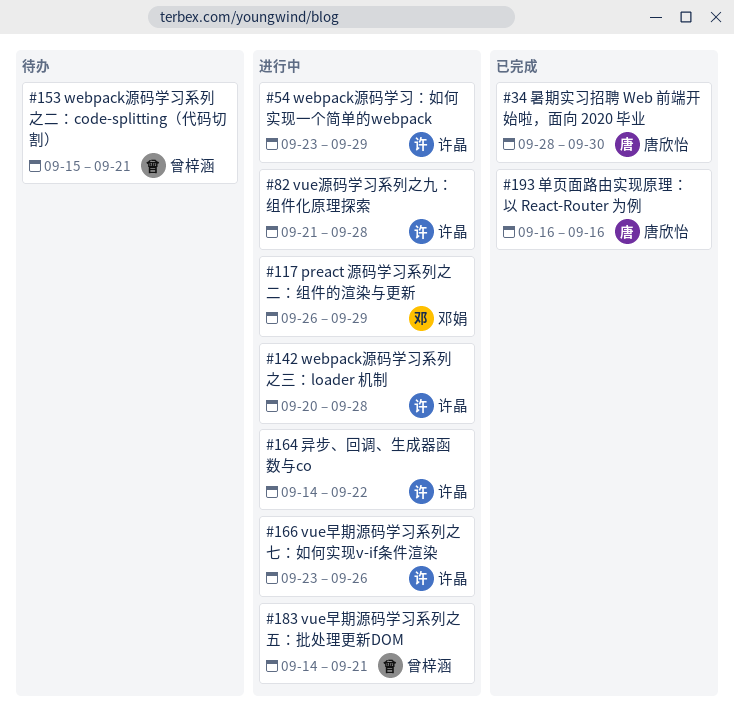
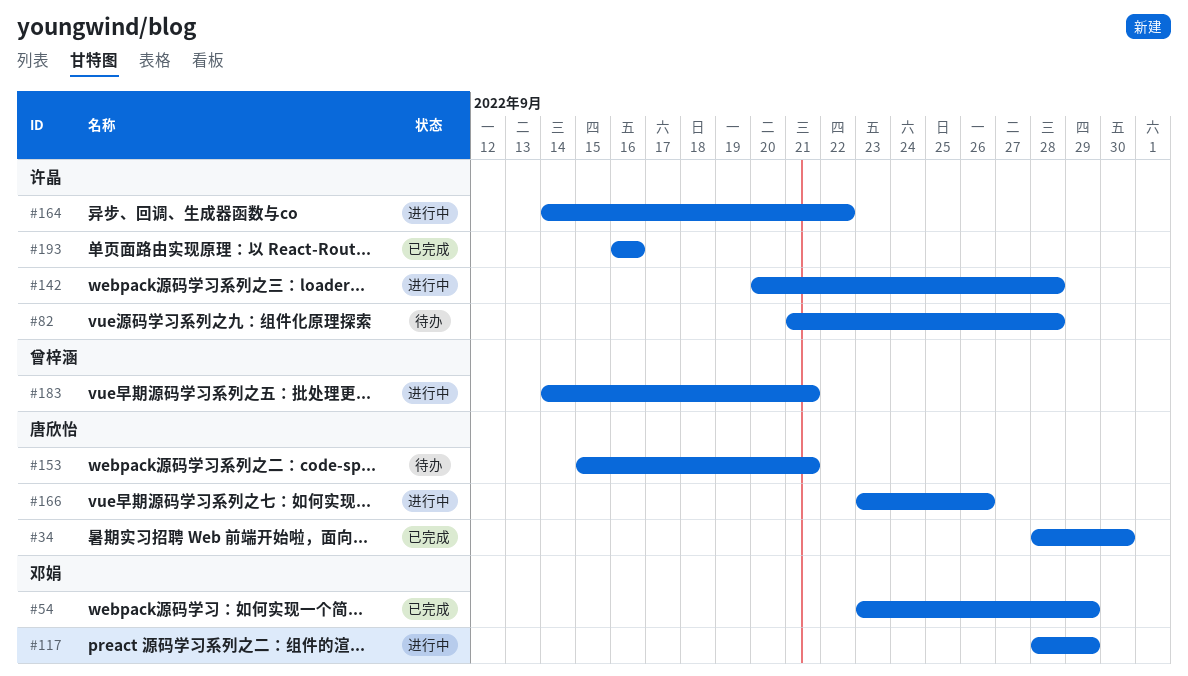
#54, status: 进行中 -> 已完成
#54, owner: 许晶 -> 邓娟
#82, status: 进行中 -> 待办
#117, start: Sep 26 -> Sep 28
#153, owner: 曾梓涵 -> 唐欣怡
#166, owner: 许晶 -> 唐欣怡
#193, owner: 唐欣怡 -> 许晶

